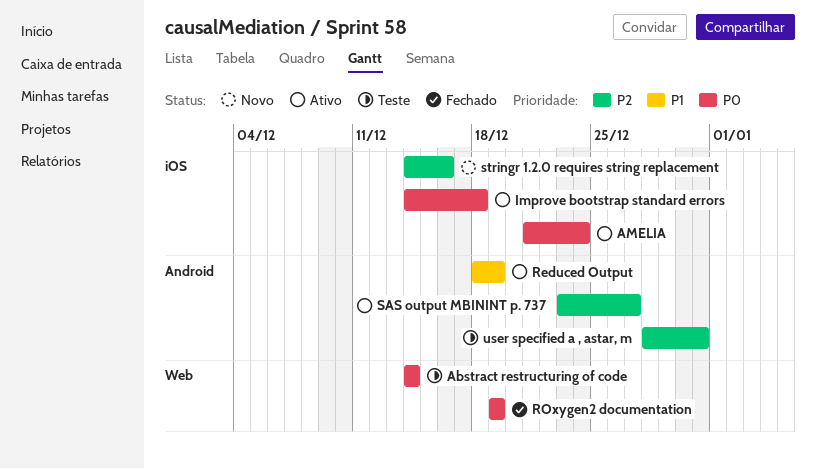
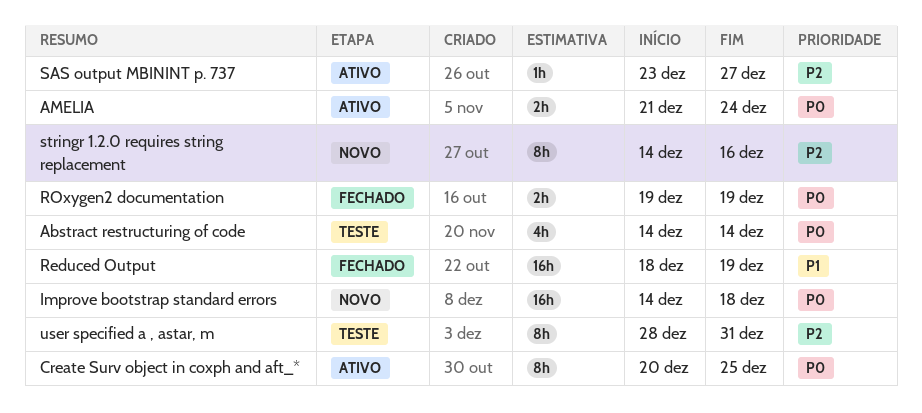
Create Surv object in coxph and aft_*: none -> present
Improve bootstrap standard errors, status: Ativo -> Novo
Reduced Output, status: Ativo -> Fechado

